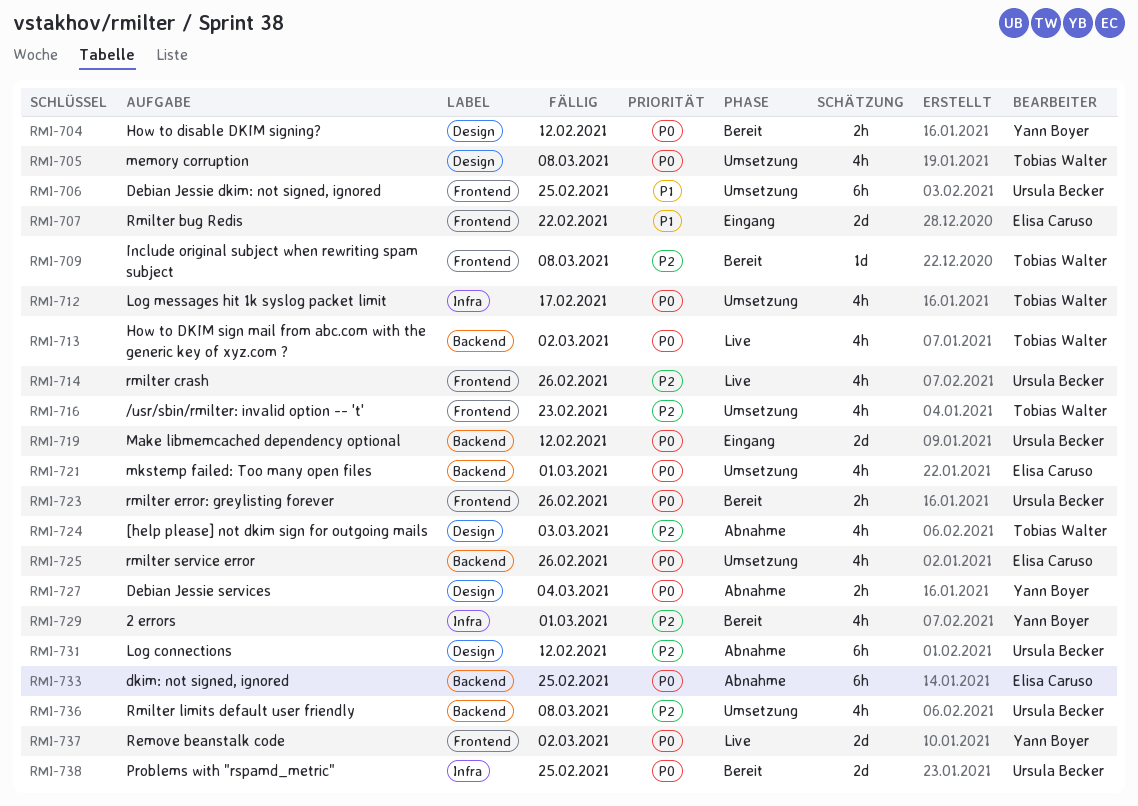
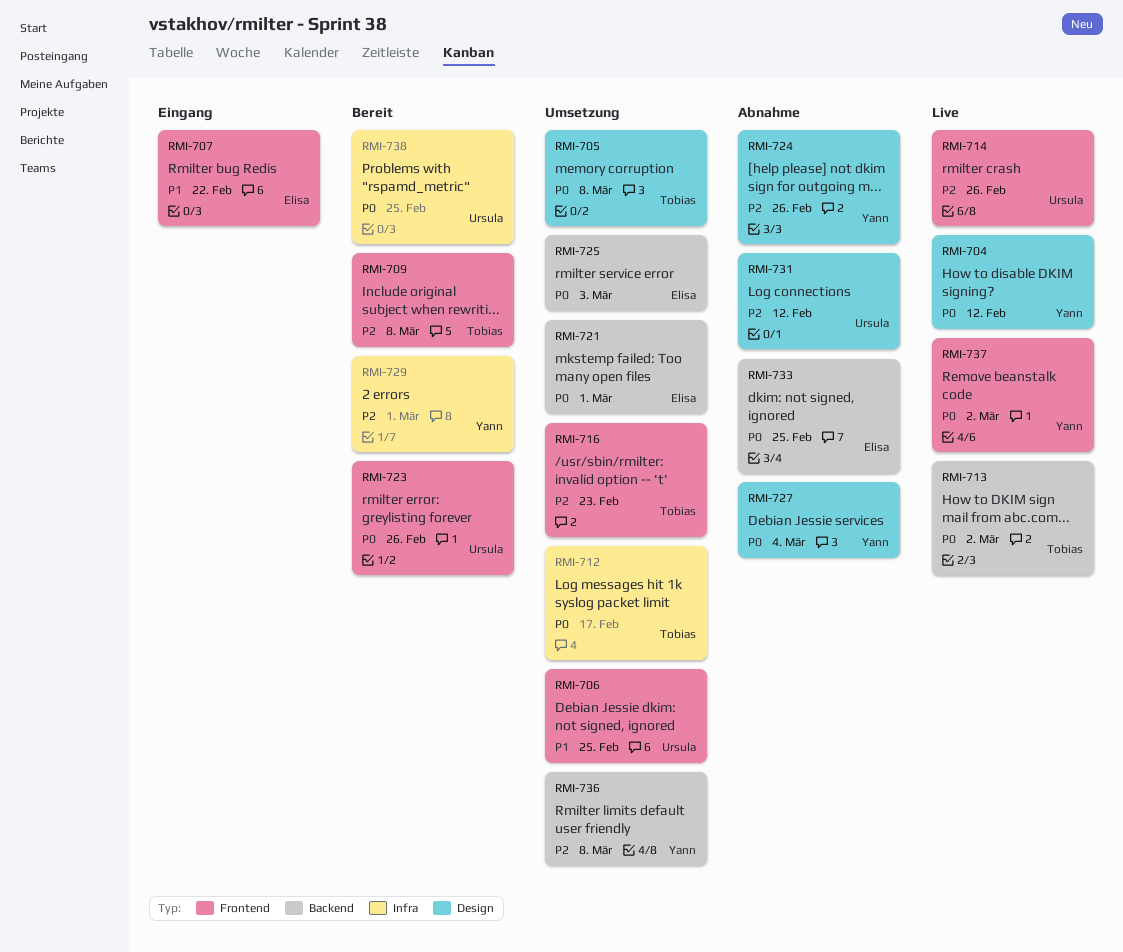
RMI-704, status: Bereit -> Live
RMI-719: present -> none
RMI-724, owner: Tobias Walter -> Yann Boyer
RMI-724, due: Mar 3 -> Feb 26
RMI-725, due: Feb 26 -> Mar 3
RMI-736, owner: Ursula Becker -> Yann Boyer

